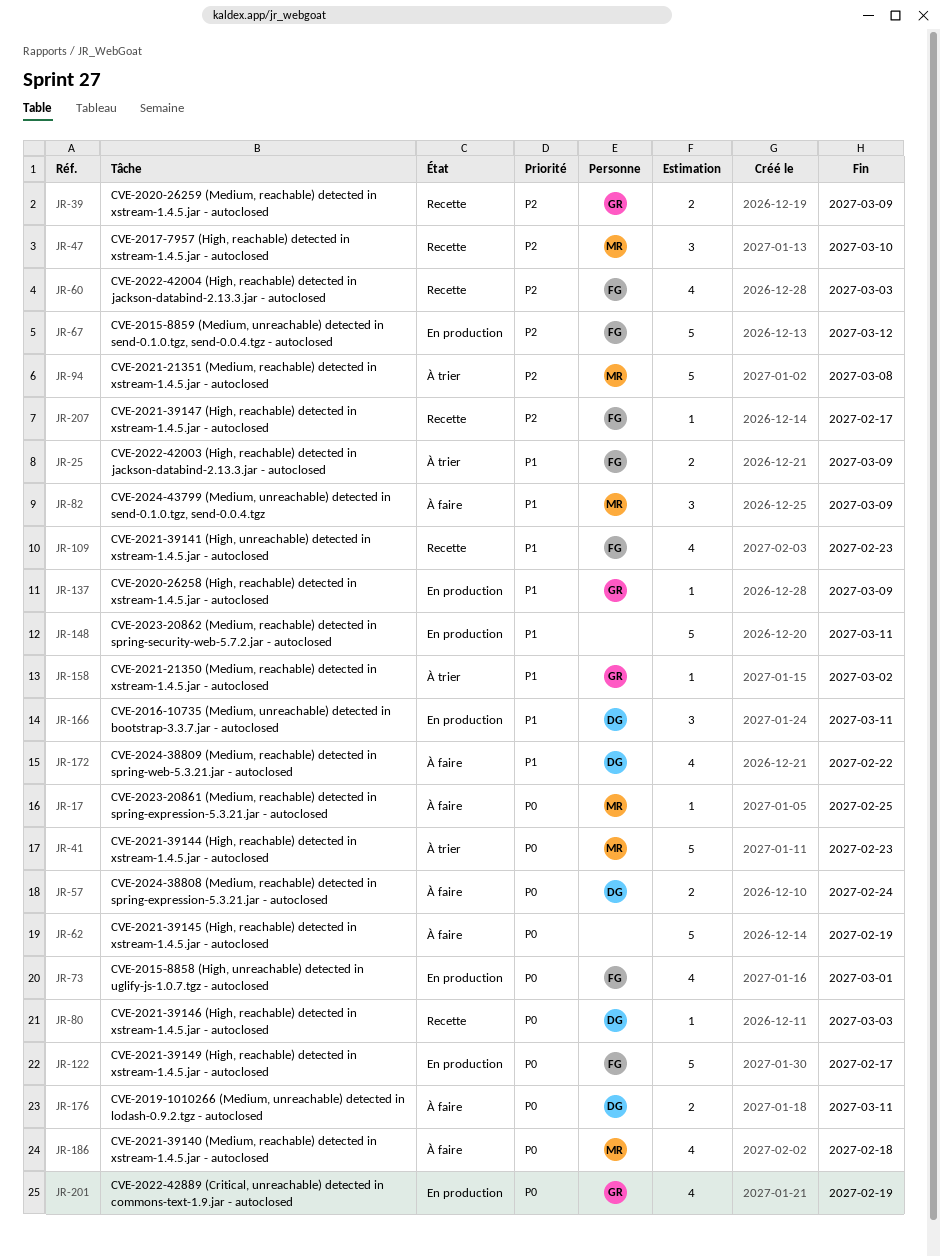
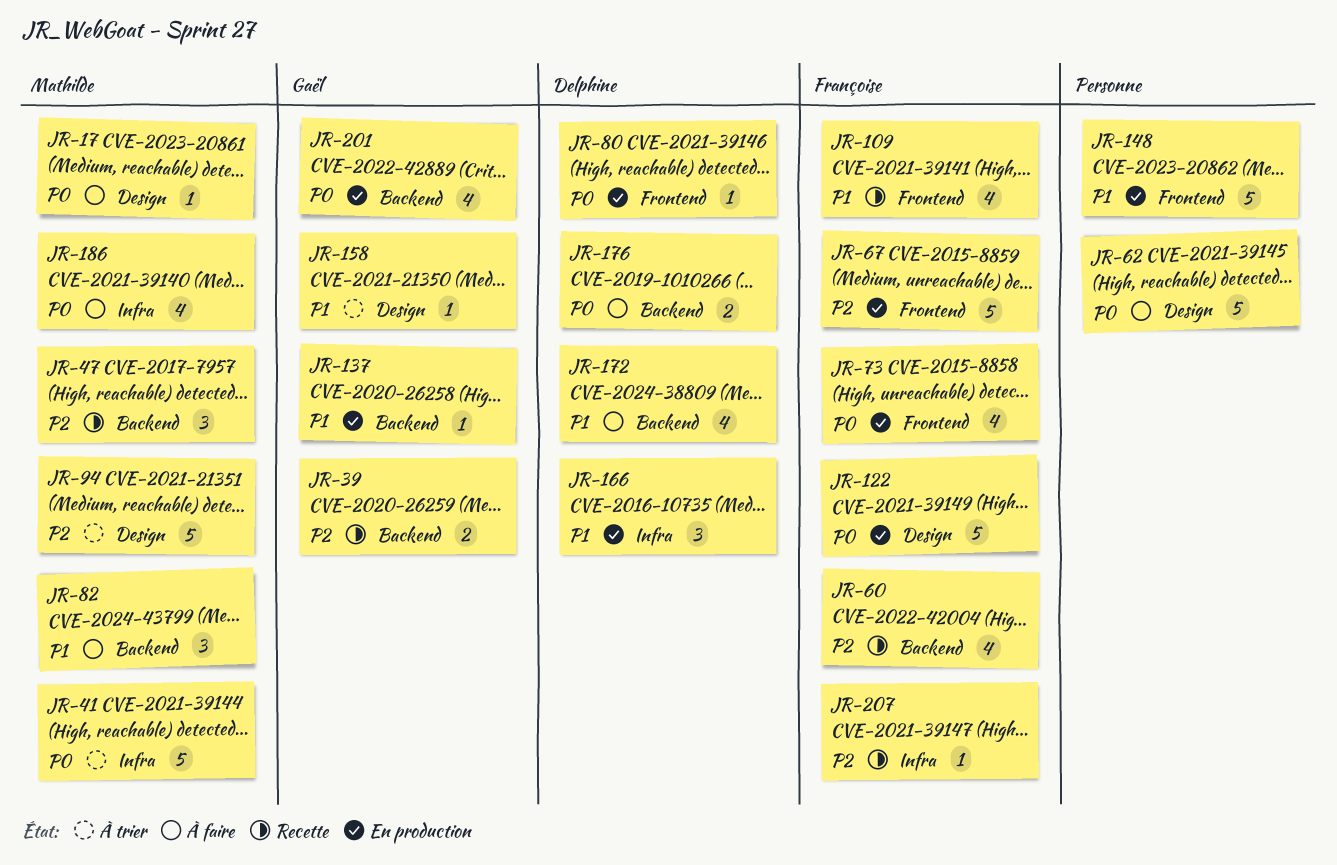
JR-25: present -> none
JR-57: present -> none
JR-80, status: Recette -> En production

